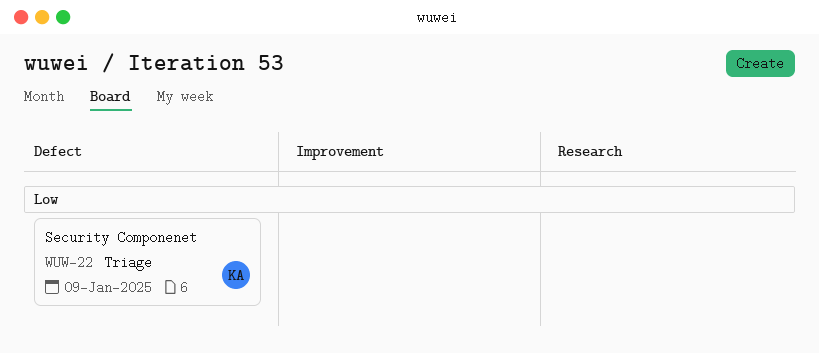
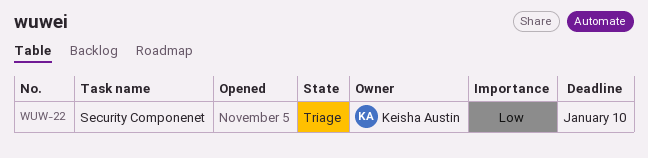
WUW-22, due: Jan 9 -> Jan 10

